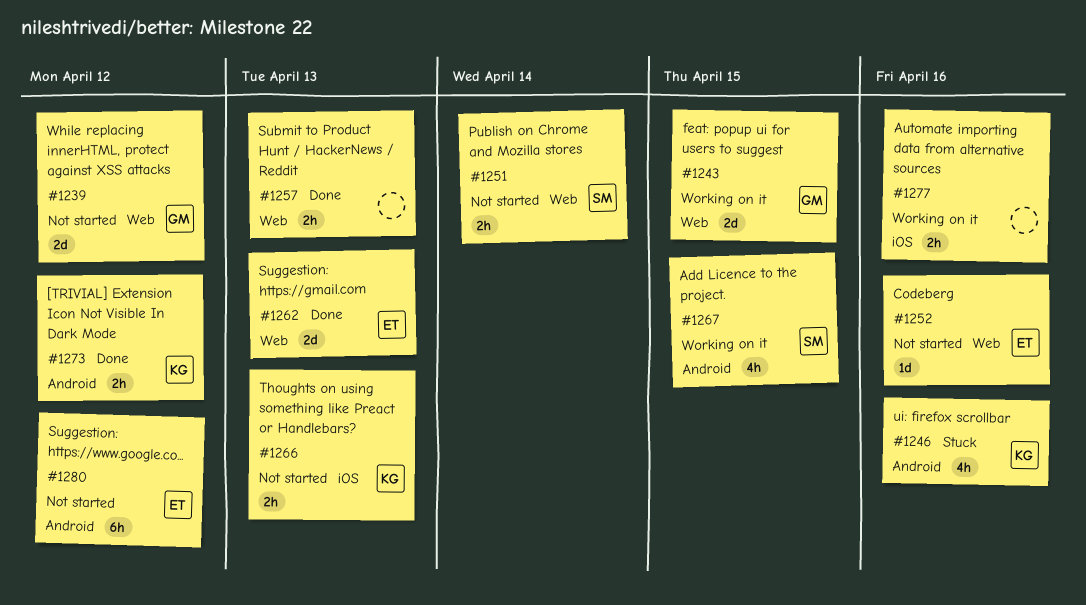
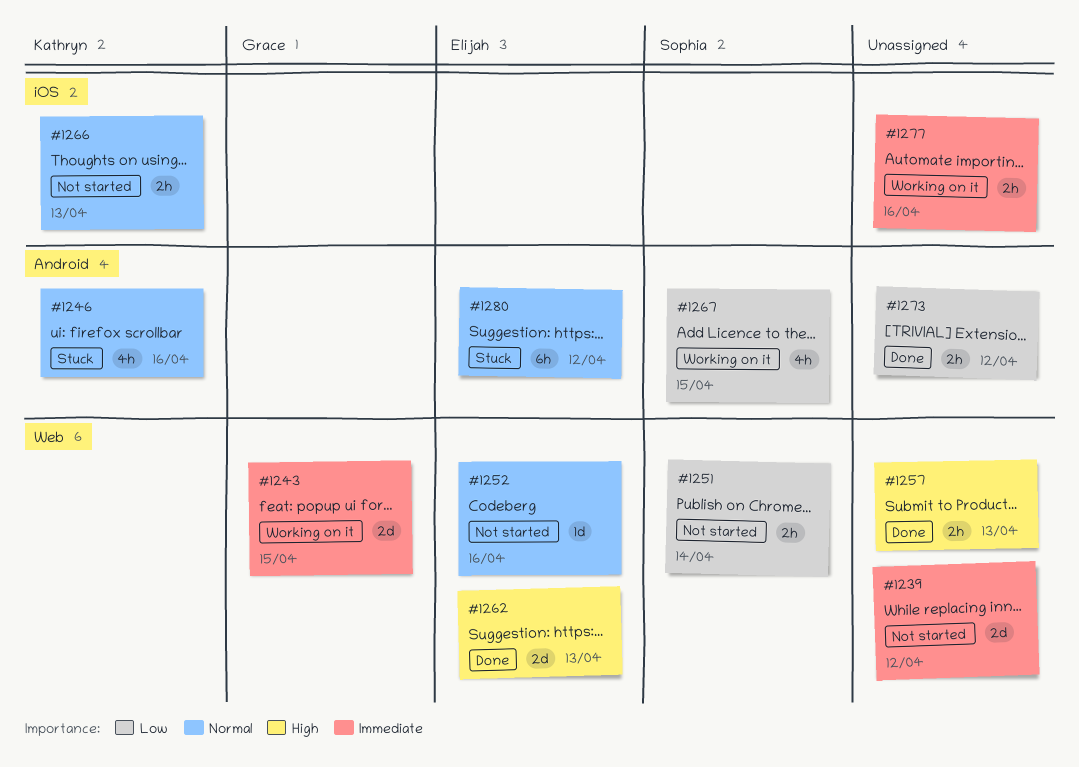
#1239, owner: Grace -> none
#1273, owner: Kathryn -> none
#1280, status: Not started -> Stuck

